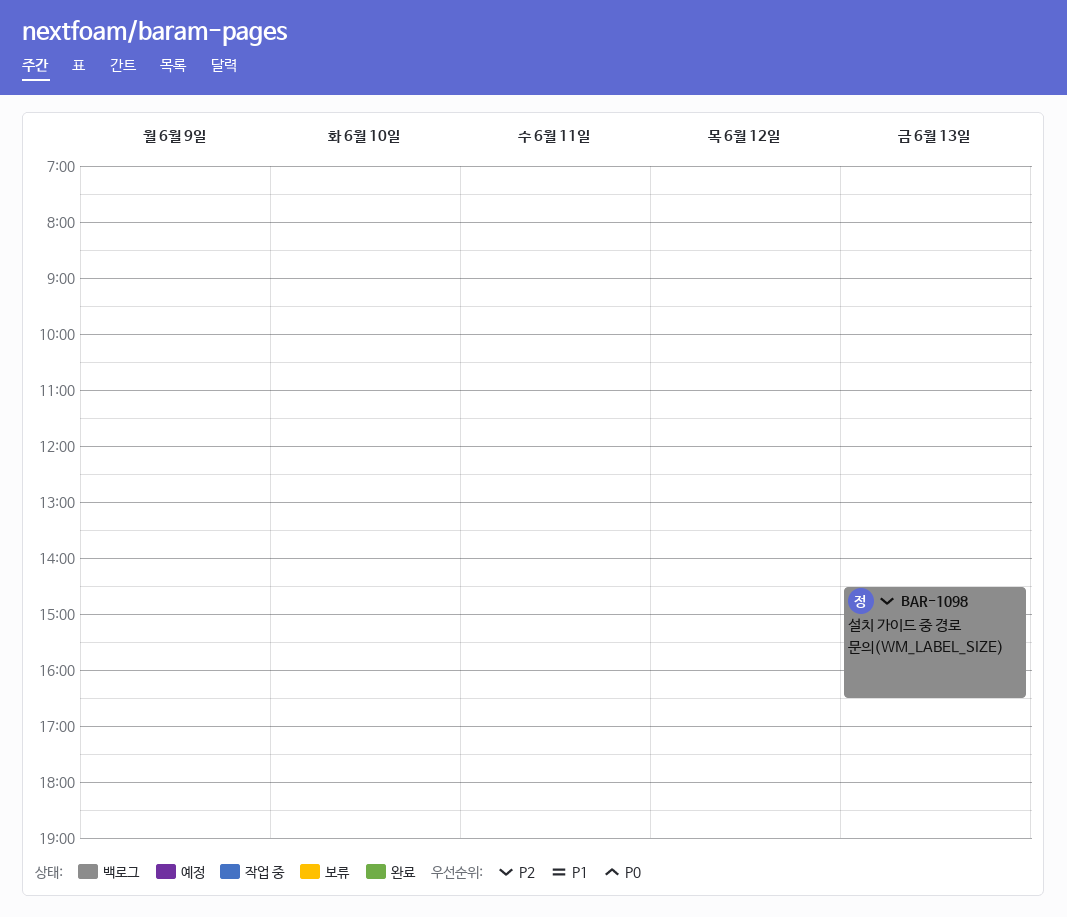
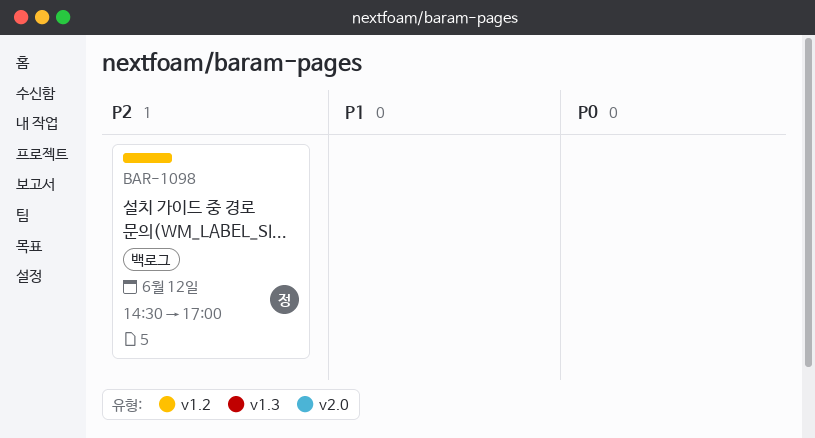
BAR-1098, day: Jun 13 -> Jun 12
BAR-1098, ends: 16:30 -> 17:00

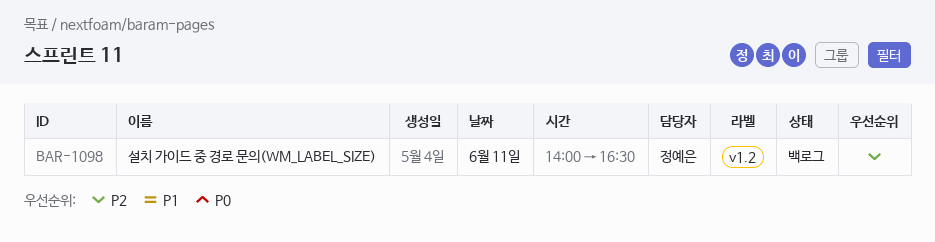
BAR-1098, day: Jun 12 -> Jun 11
BAR-1098, begins: 14:30 -> 14:00
BAR-1098, ends: 17:00 -> 16:30

